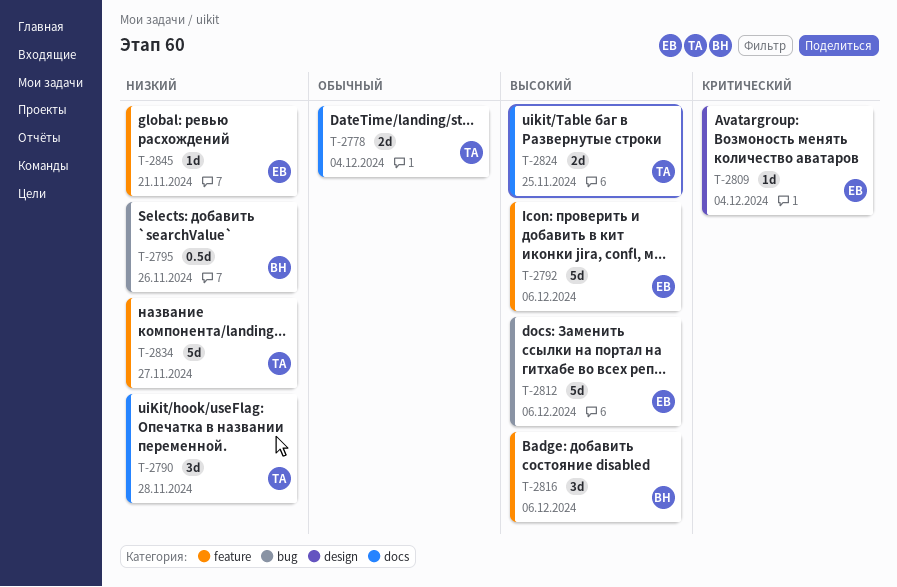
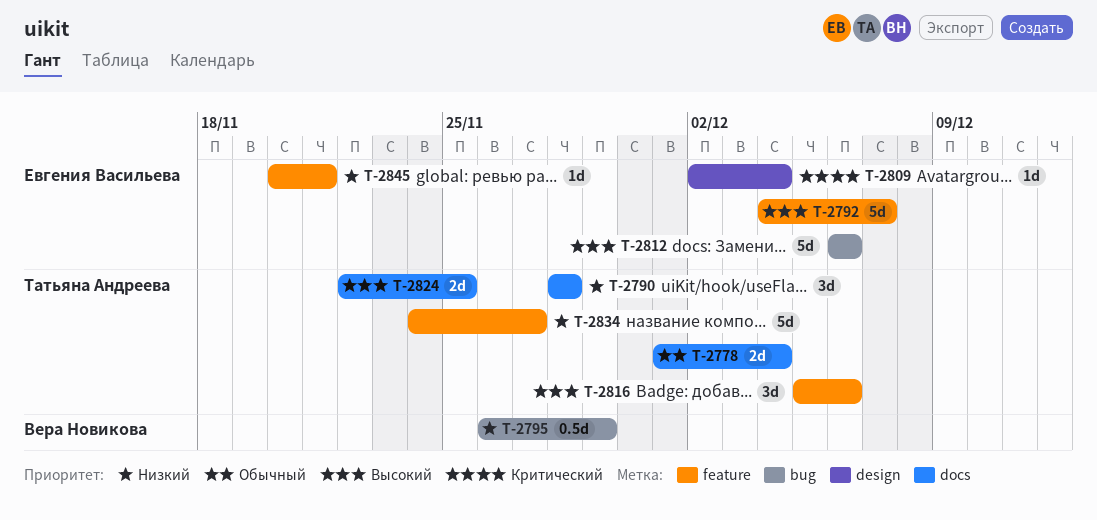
T-2792, due: Dec 6 -> Dec 7
T-2795, due: Nov 26 -> Nov 29
T-2816, owner: Вера Новикова -> Татьяна Андреева

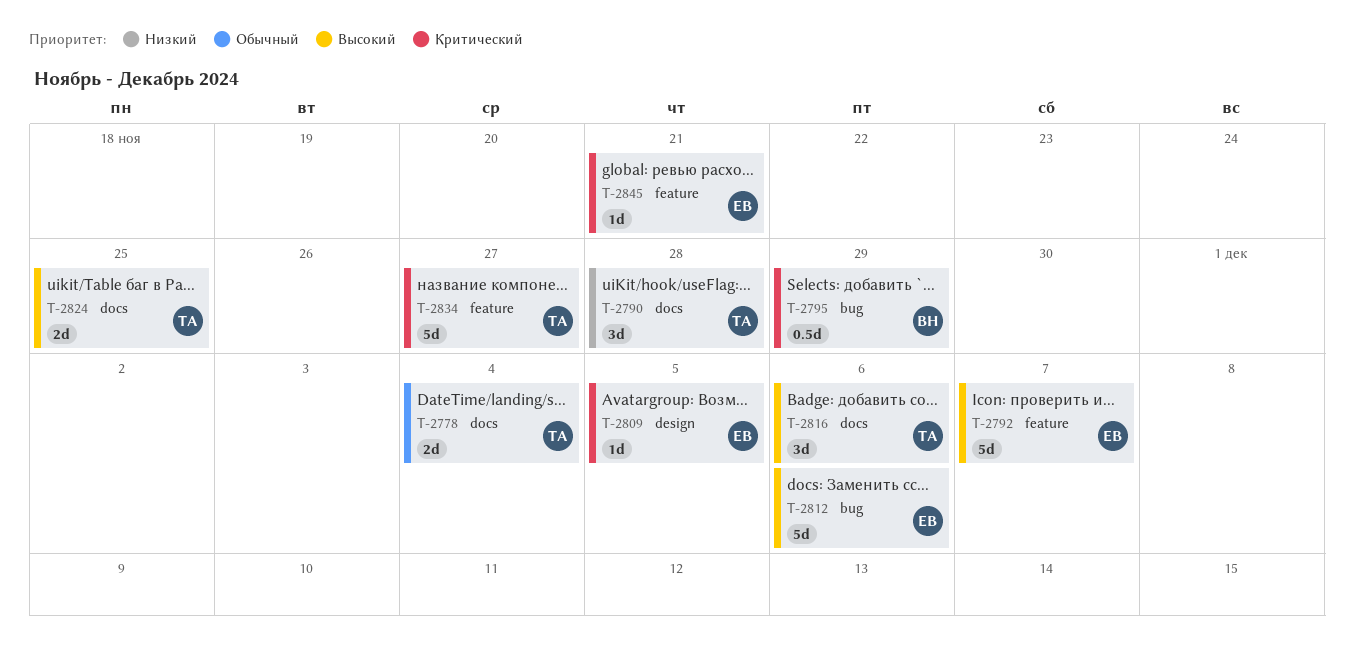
T-2795, priority: Низкий -> Критический
T-2809, due: Dec 4 -> Dec 5
T-2816, label: feature -> docs
T-2834, priority: Низкий -> Критический
T-2845, priority: Низкий -> Критический

